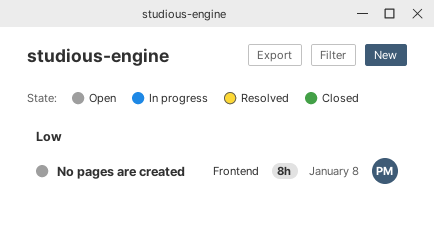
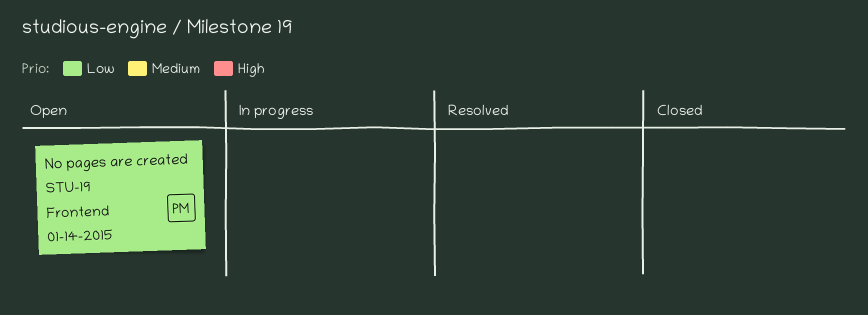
No pages are created, due: Jan 8 -> Jan 14

